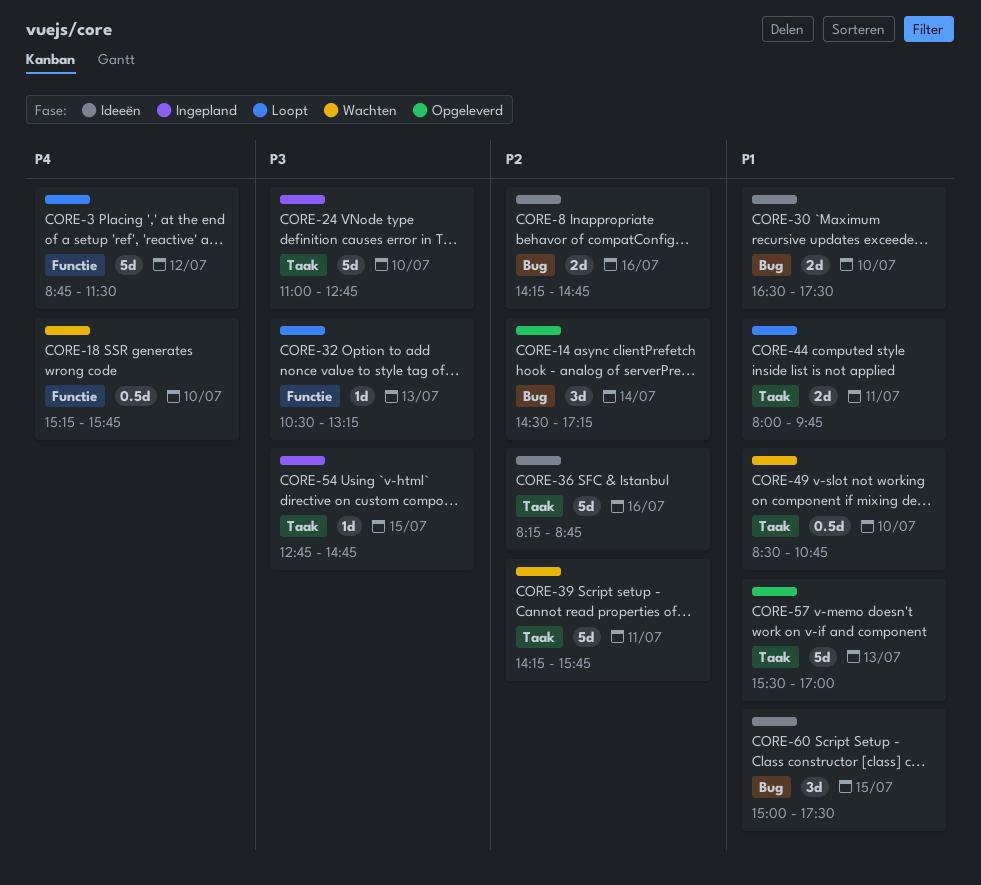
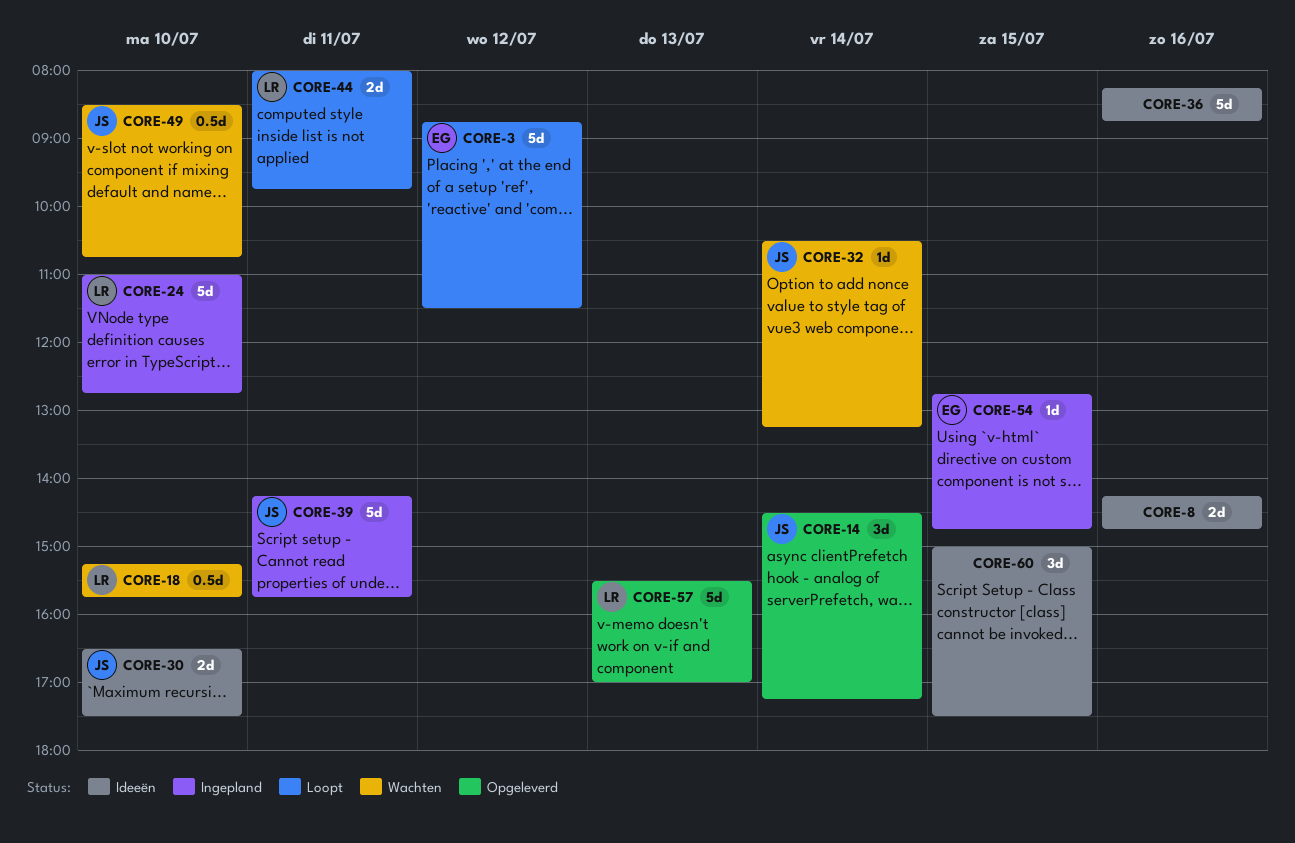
CORE-32, status: Loopt -> Wachten
CORE-32, day: Jul 13 -> Jul 14
CORE-39, status: Wachten -> Ingepland

